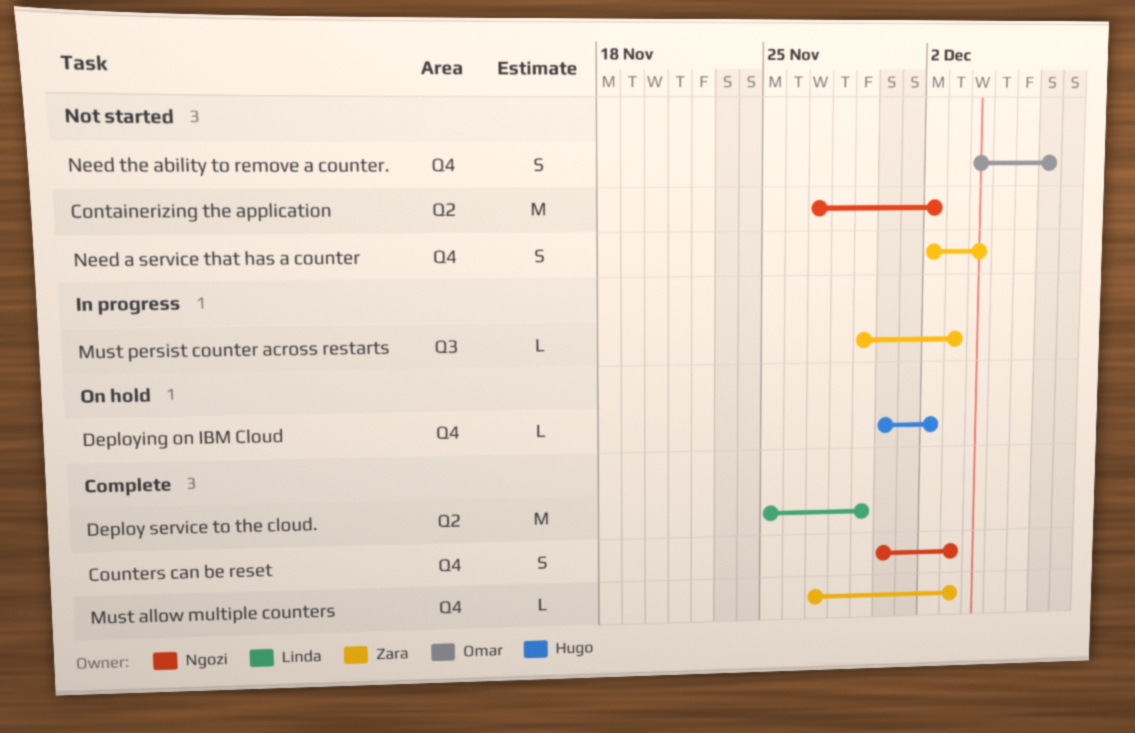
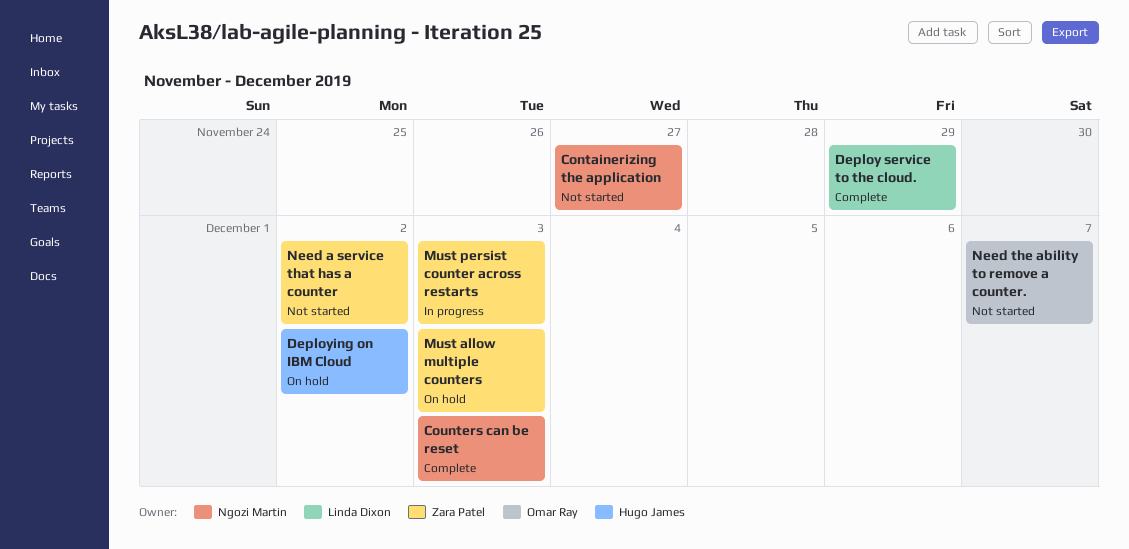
Containerizing the application, due: Dec 2 -> Nov 27
Must allow multiple counters, status: Complete -> On hold
Need a service that has a counter, due: Dec 4 -> Dec 2

